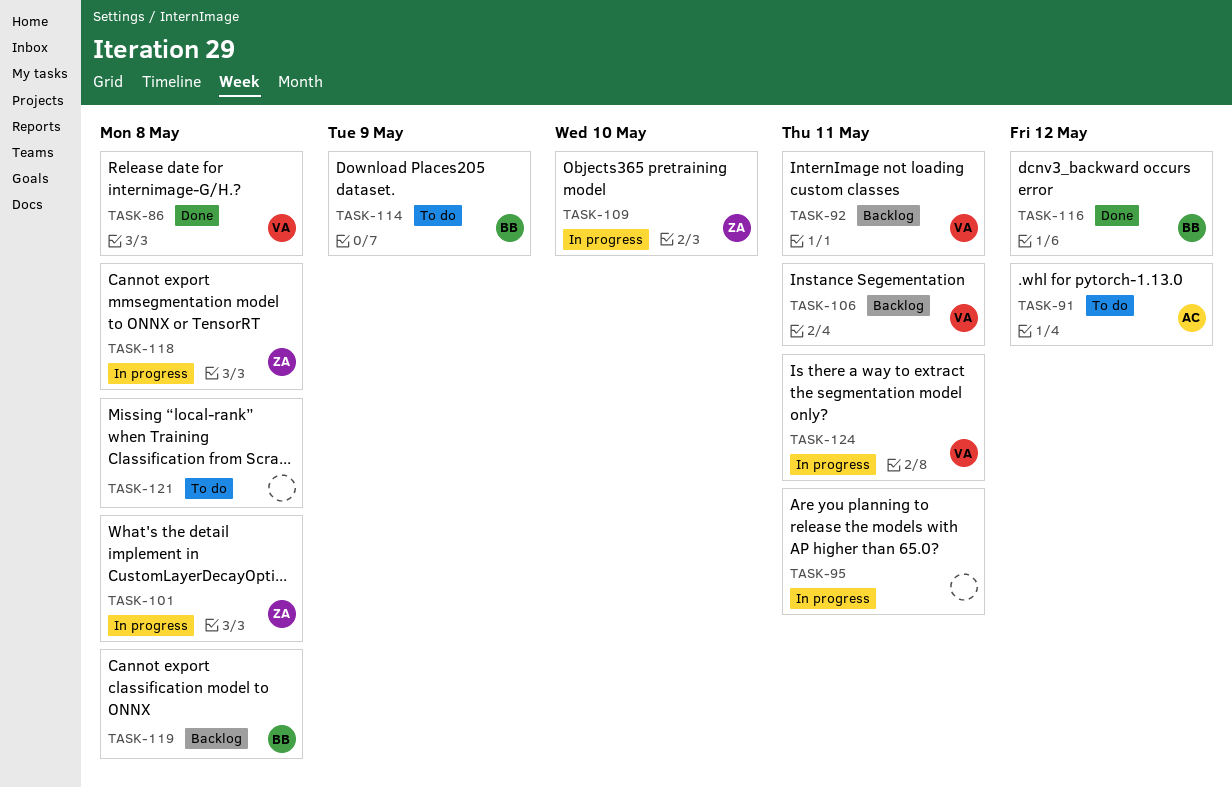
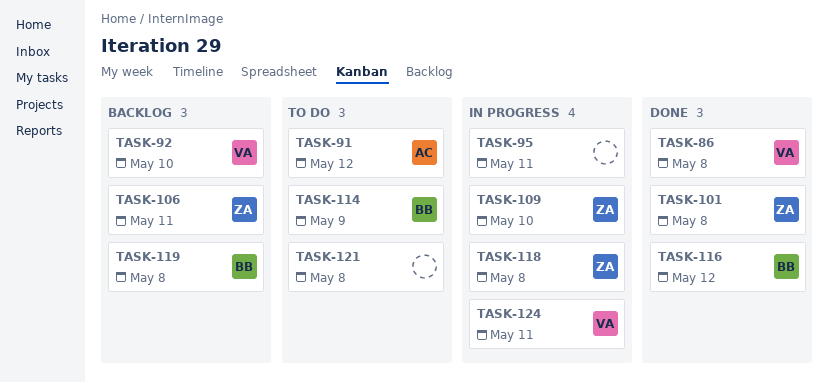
TASK-92, due: May 11 -> May 10
TASK-101, status: In progress -> Done
TASK-106, owner: VA -> ZA

